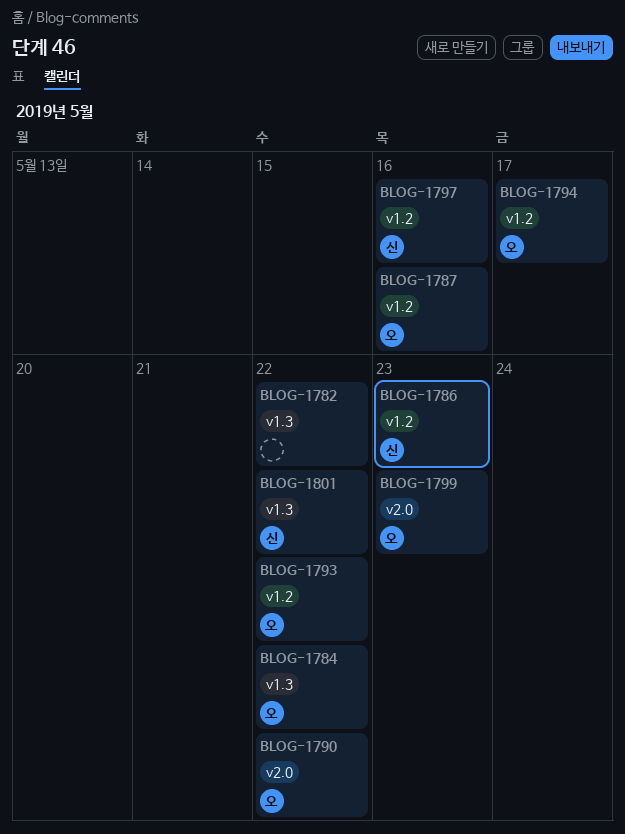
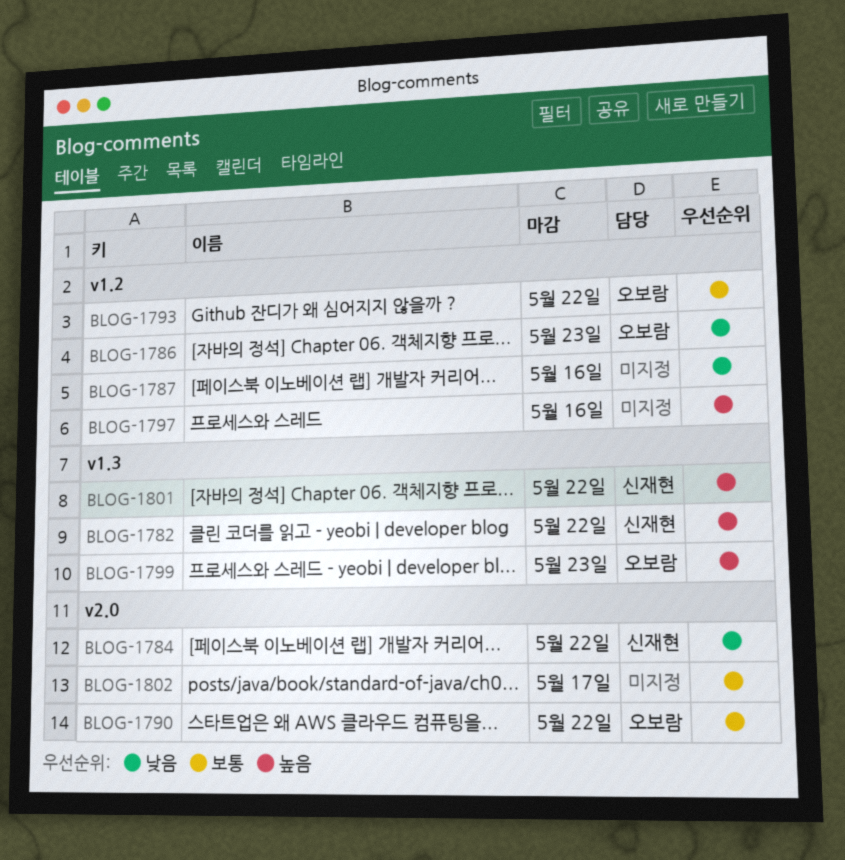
BLOG-1782, owner: none -> 신재현
BLOG-1784, owner: 오보람 -> 신재현
BLOG-1784, label: v1.3 -> v2.0
BLOG-1786, owner: 신재현 -> 오보람
BLOG-1787, owner: 오보람 -> none
BLOG-1794: present -> none
BLOG-1797, owner: 신재현 -> none
BLOG-1799, label: v2.0 -> v1.3
BLOG-1802: none -> present

